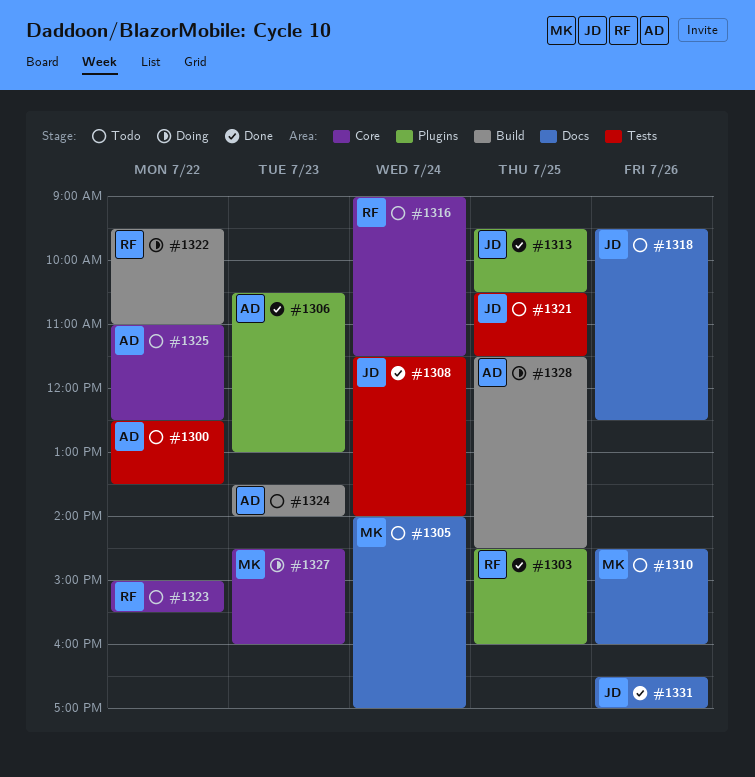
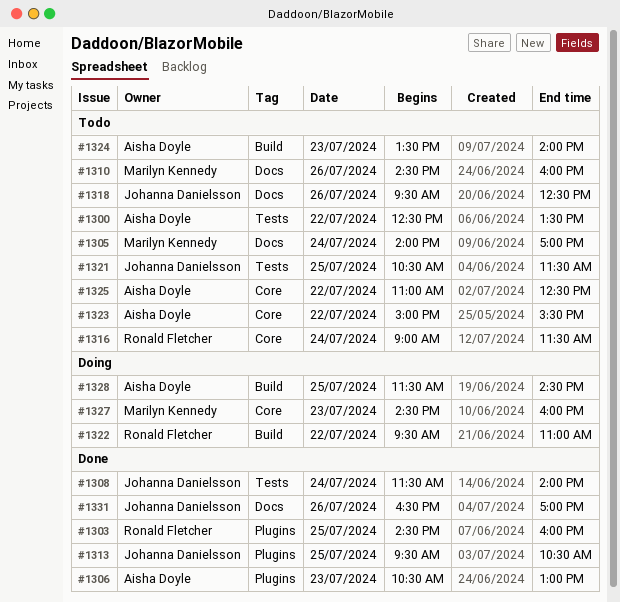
#1323, owner: Ronald Fletcher -> Aisha Doyle

